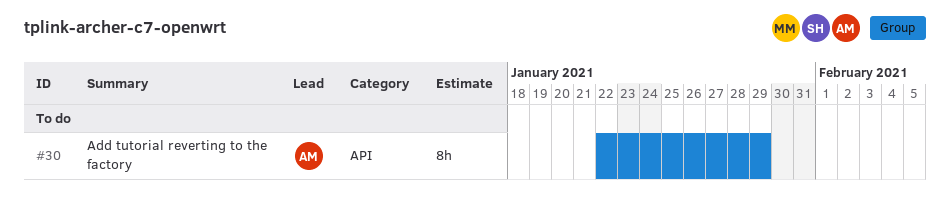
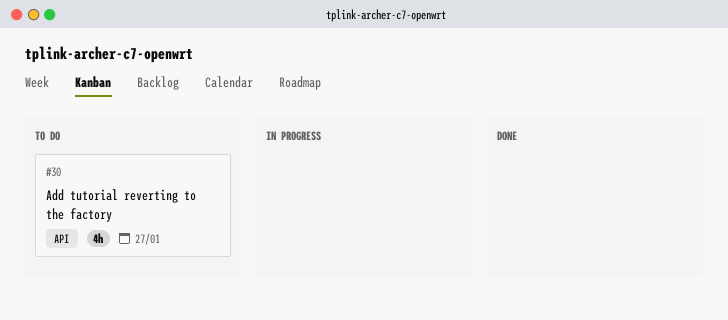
#30, estimate: 8h -> 4h
#30, due: Jan 29 -> Jan 27

